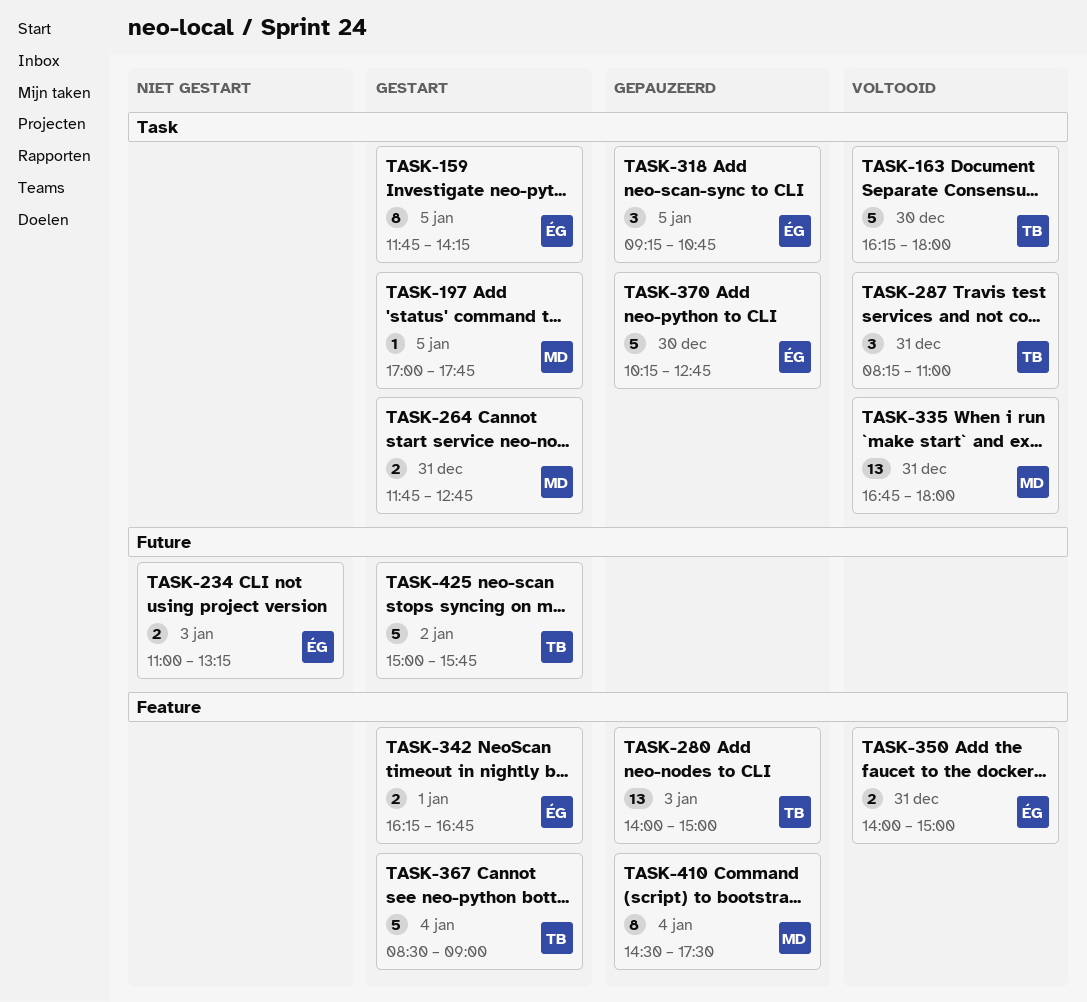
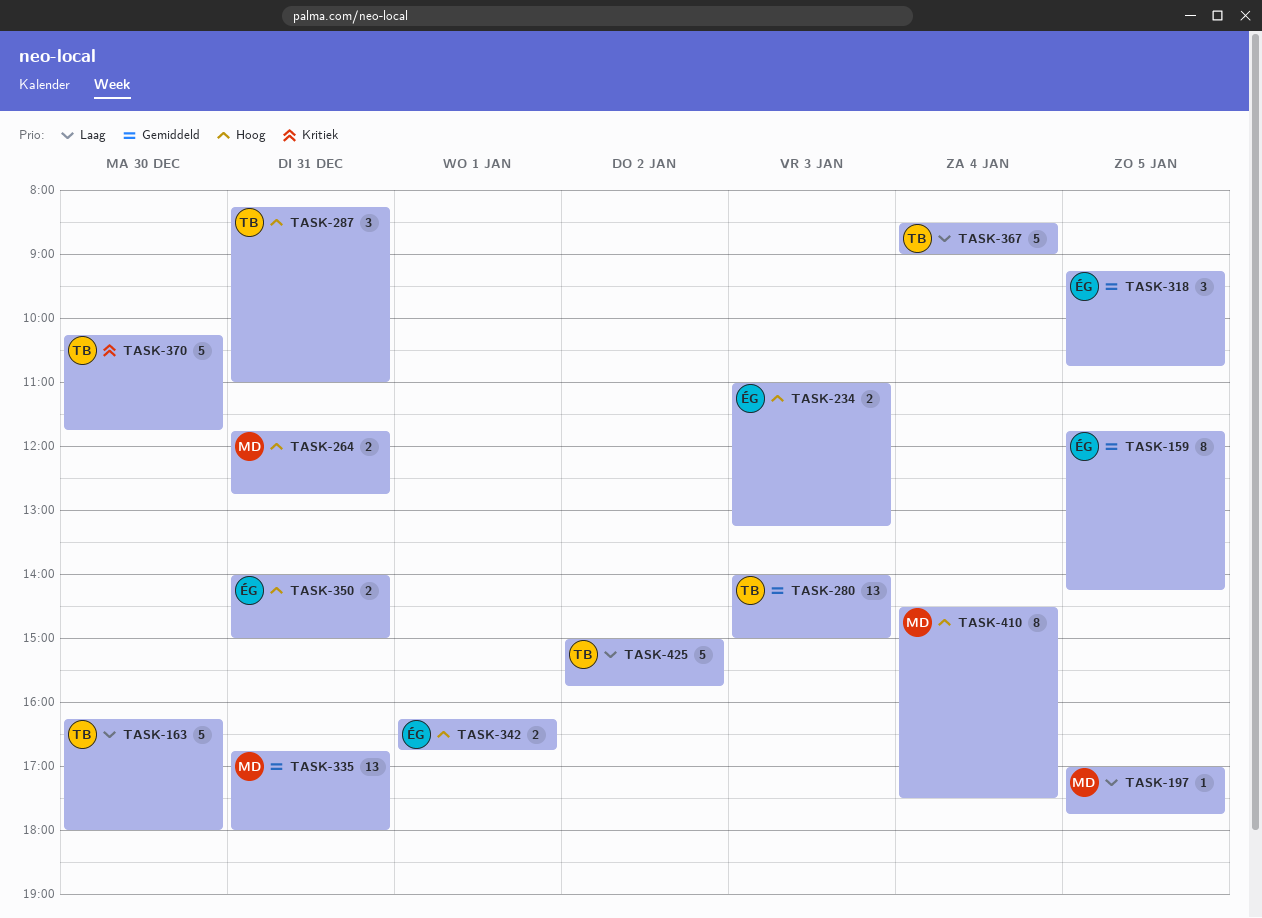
TASK-370, owner: ÉG -> TB
TASK-370, ends: 12:45 -> 11:45

